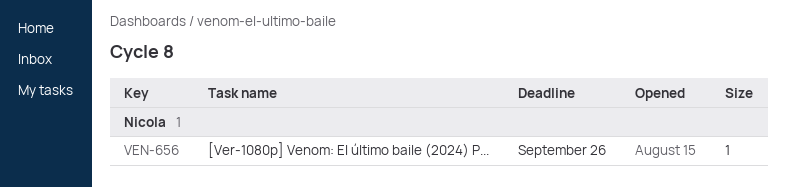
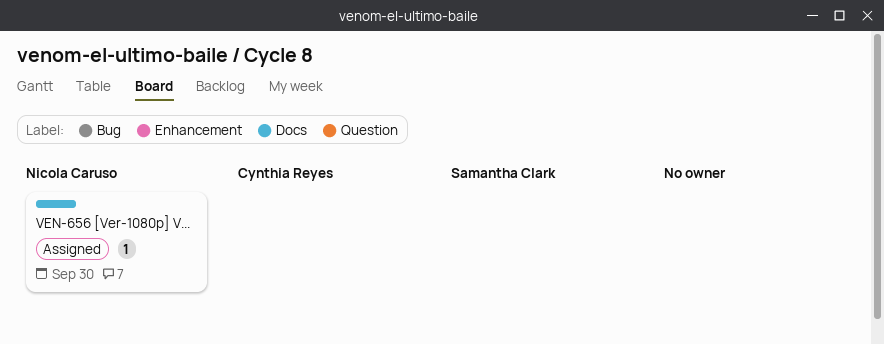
VEN-656, due: Sep 26 -> Sep 30

